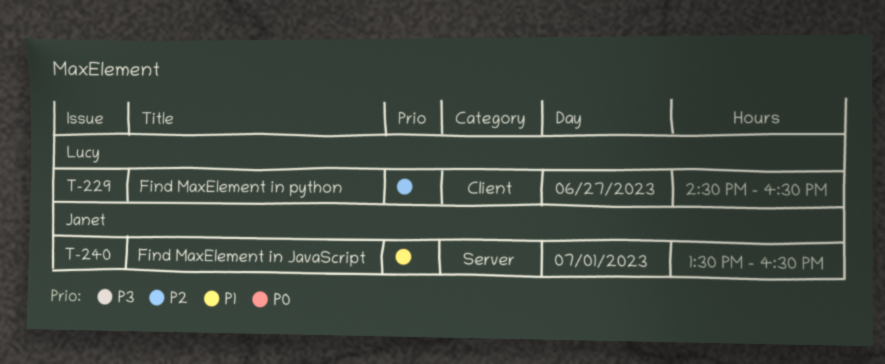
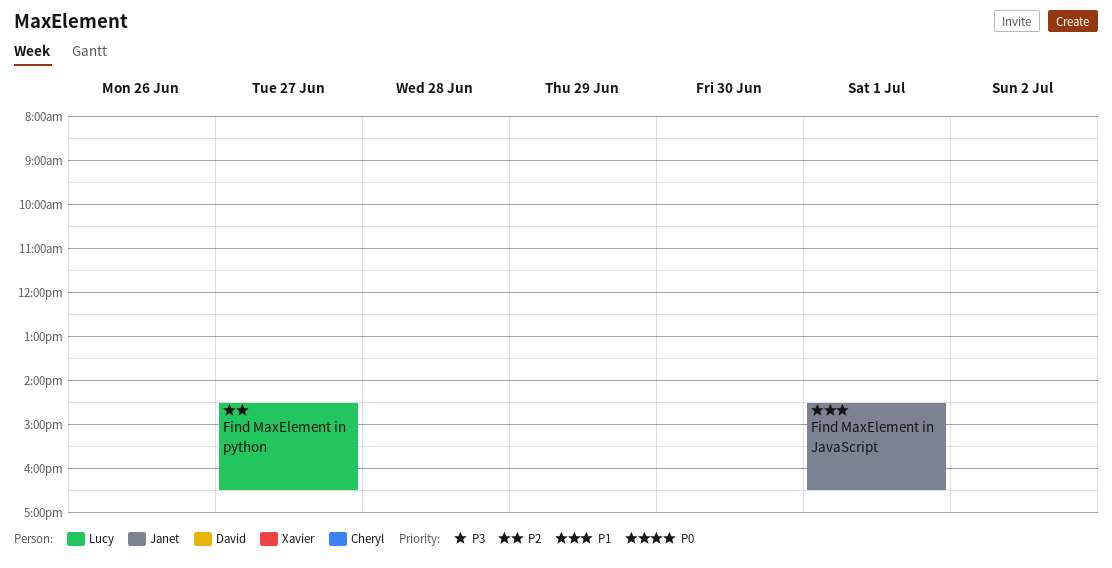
Find MaxElement in JavaScript, begins: 13:30 -> 14:30

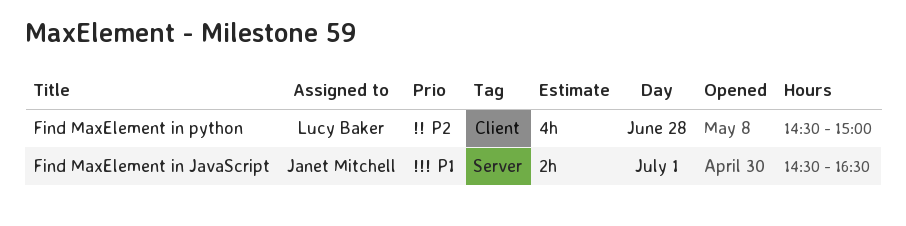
Find MaxElement in python, day: Jun 27 -> Jun 28
Find MaxElement in python, ends: 16:30 -> 15:00

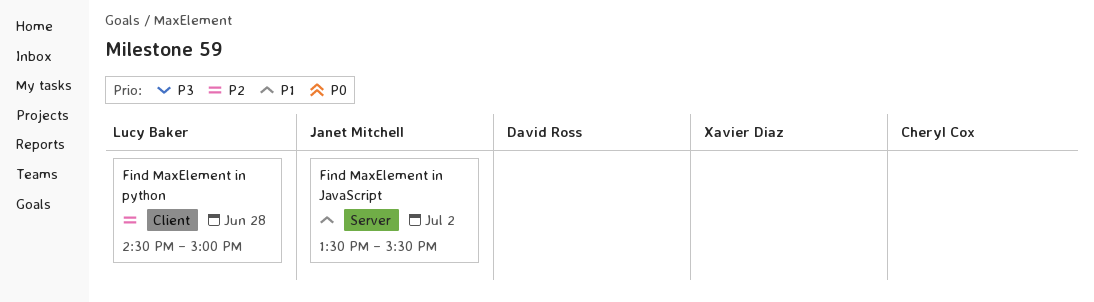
Find MaxElement in JavaScript, day: Jul 1 -> Jul 2
Find MaxElement in JavaScript, begins: 14:30 -> 13:30
Find MaxElement in JavaScript, ends: 16:30 -> 15:30

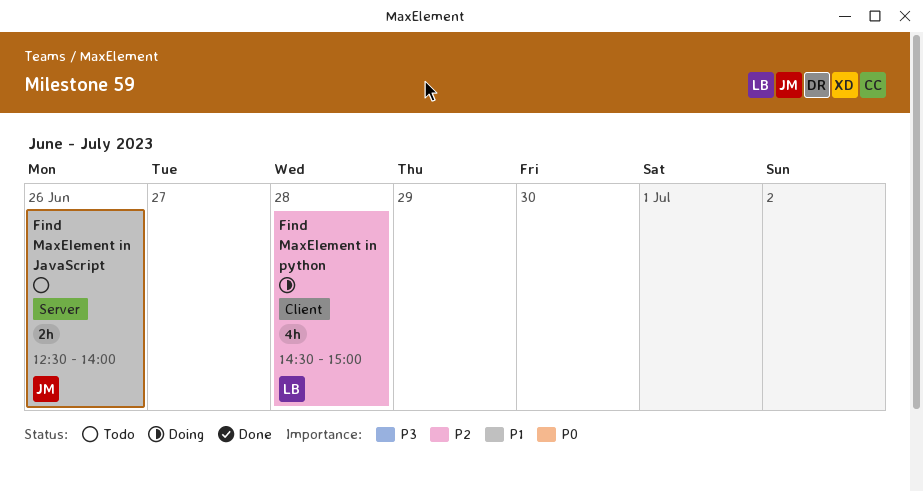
Find MaxElement in JavaScript, day: Jul 2 -> Jun 26
Find MaxElement in JavaScript, begins: 13:30 -> 12:30
Find MaxElement in JavaScript, ends: 15:30 -> 14:00

